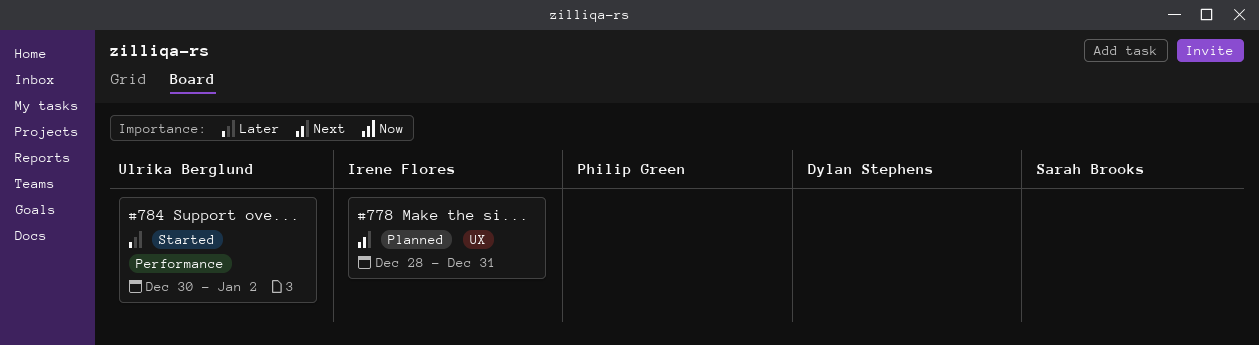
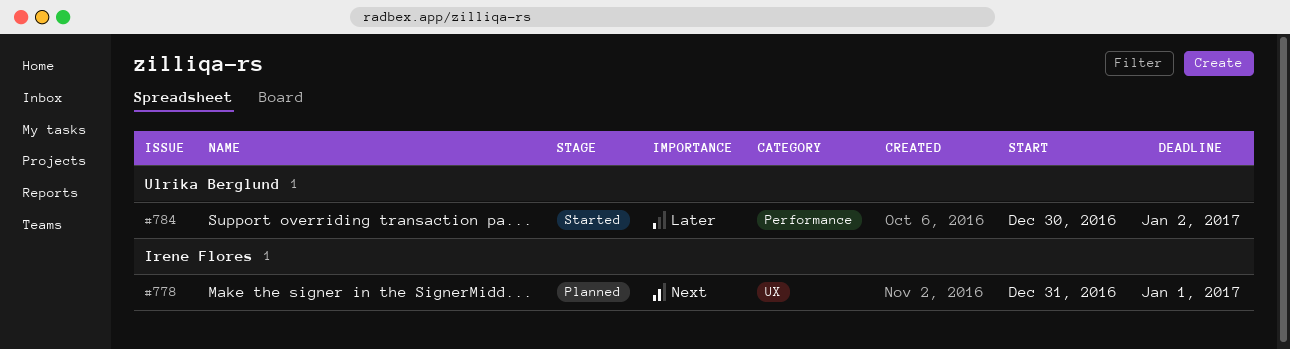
#778, start: Dec 28 -> Dec 31
#778, due: Dec 31 -> Jan 1

